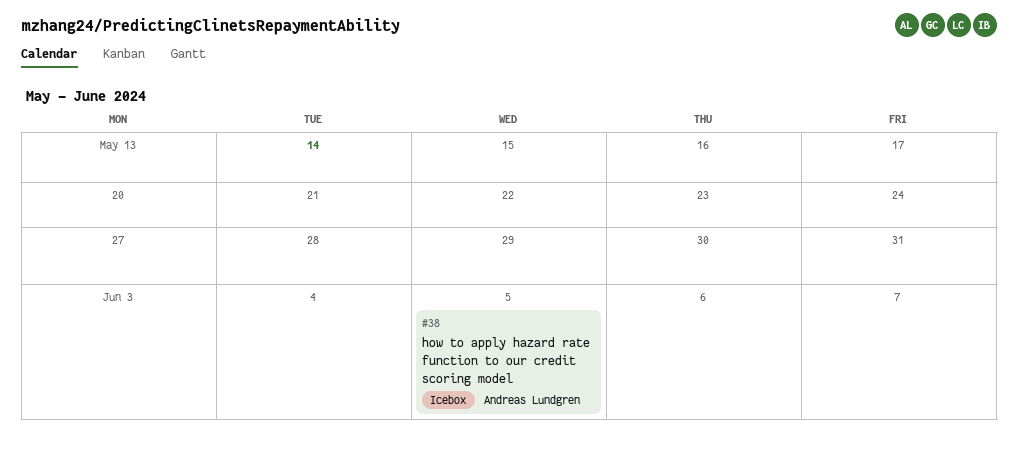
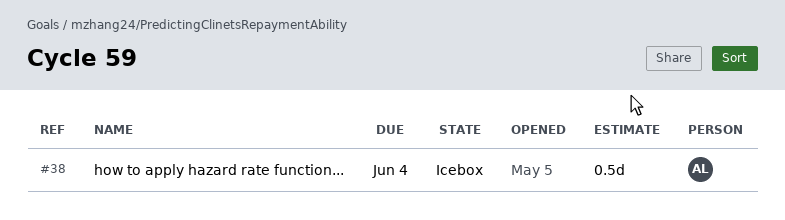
#38, due: Jun 5 -> Jun 4

